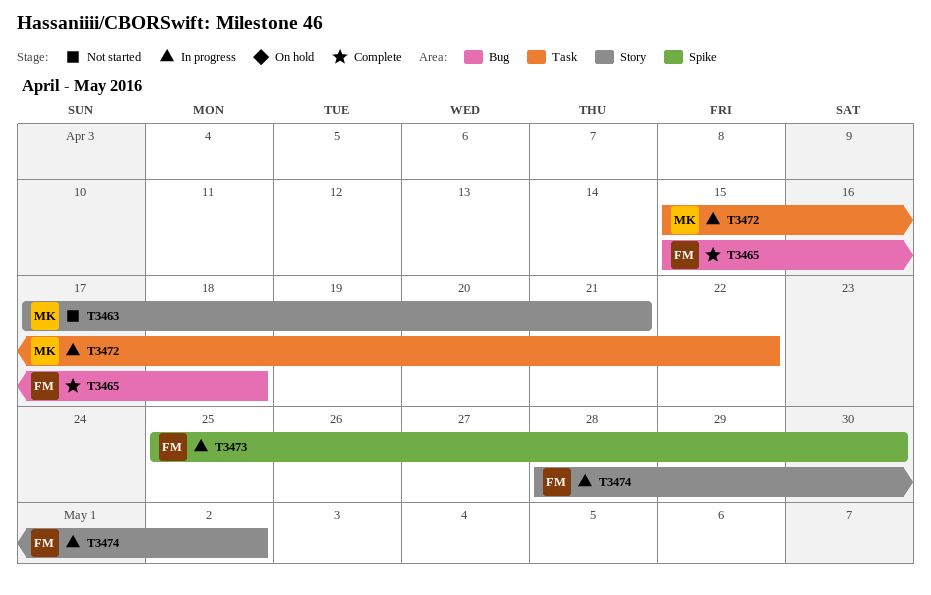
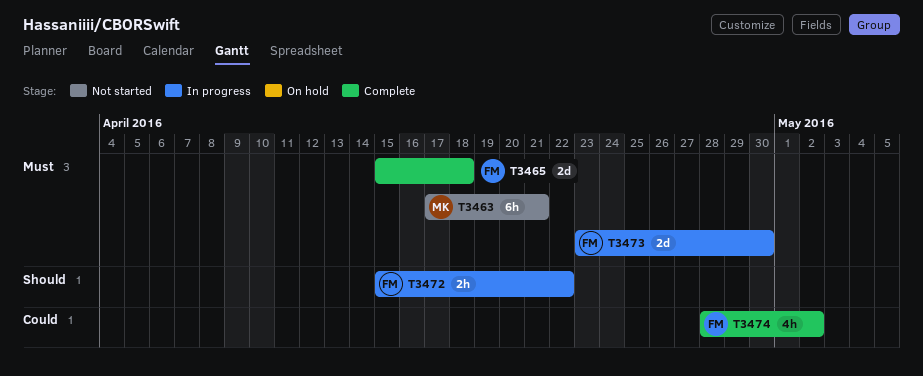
T3472, owner: MK -> FM
T3473, start: Apr 25 -> Apr 23
T3474, status: In progress -> Complete

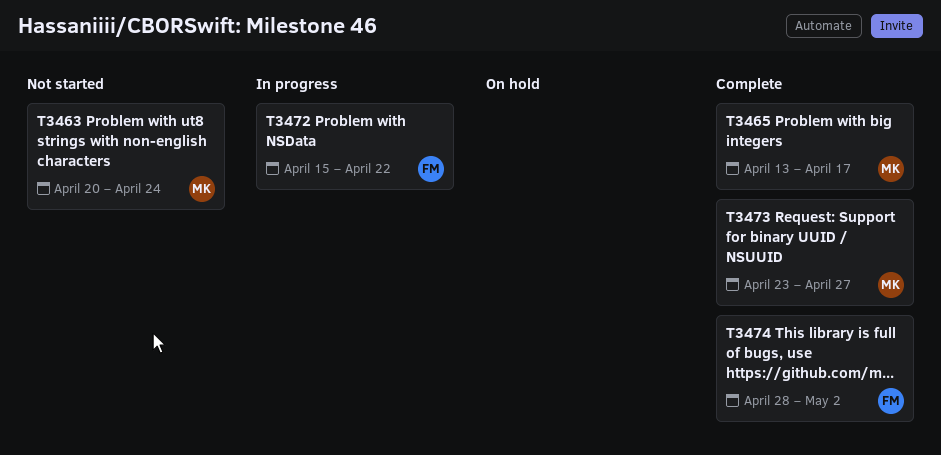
T3463, start: Apr 17 -> Apr 20
T3463, due: Apr 21 -> Apr 24
T3465, owner: FM -> MK
T3465, start: Apr 15 -> Apr 13
T3465, due: Apr 18 -> Apr 17
T3473, status: In progress -> Complete
T3473, owner: FM -> MK
T3473, due: Apr 30 -> Apr 27

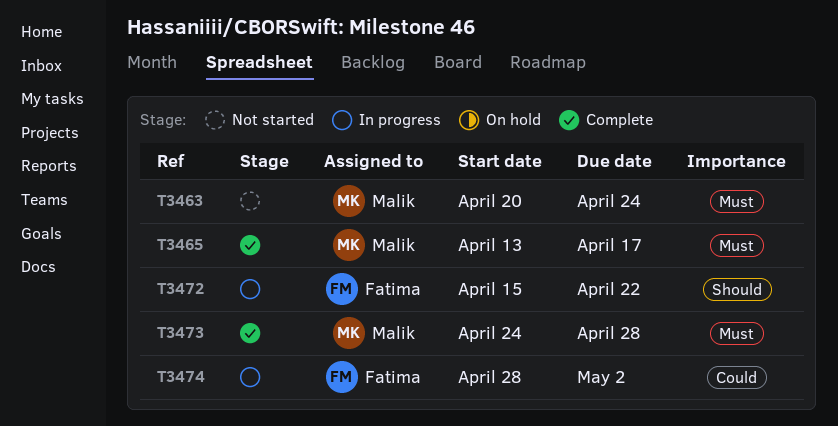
T3473, start: Apr 23 -> Apr 24
T3473, due: Apr 27 -> Apr 28
T3474, status: Complete -> In progress

